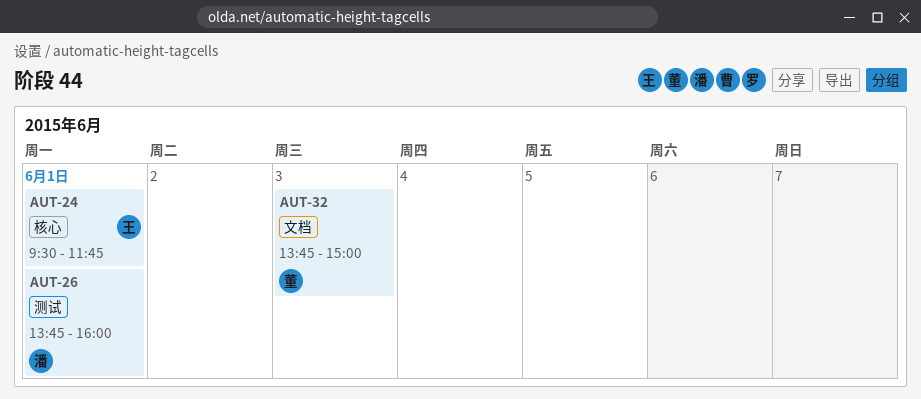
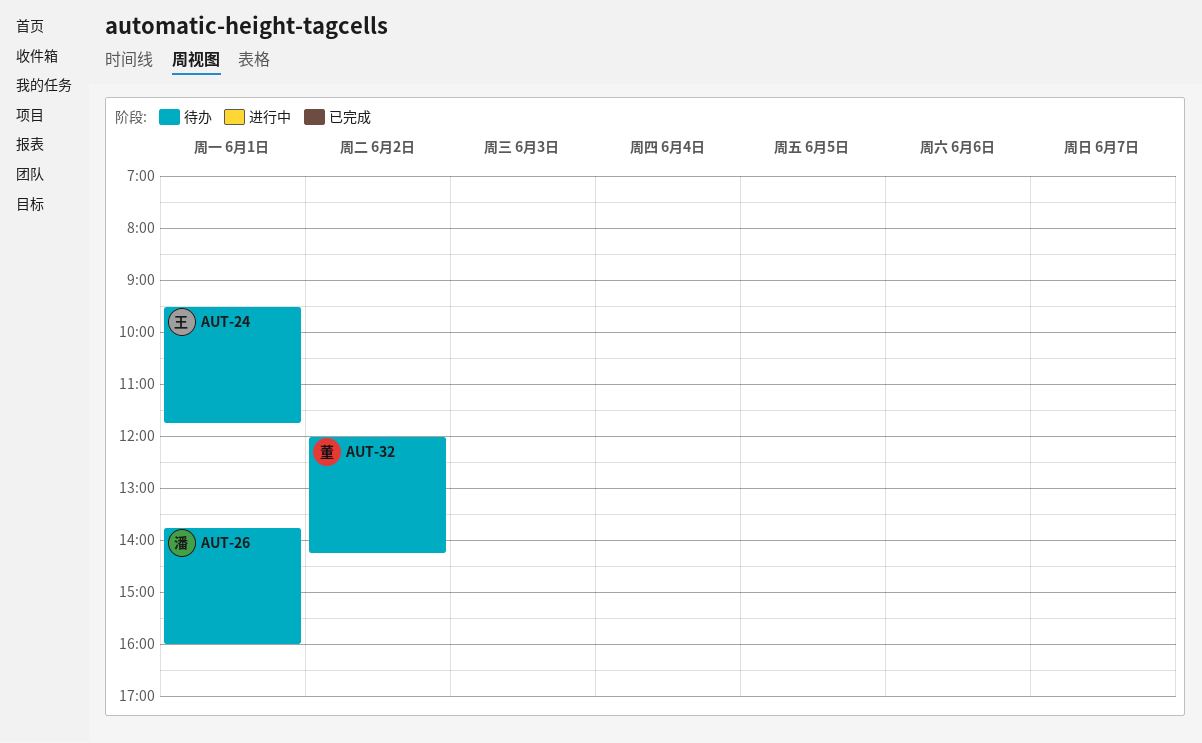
AUT-32, day: Jun 3 -> Jun 2
AUT-32, begins: 13:45 -> 12:00
AUT-32, ends: 15:00 -> 14:15

